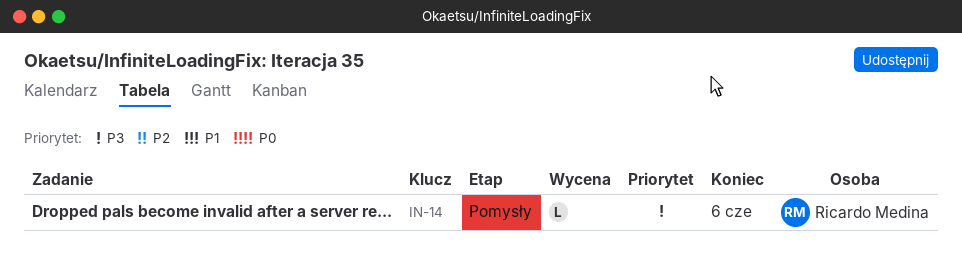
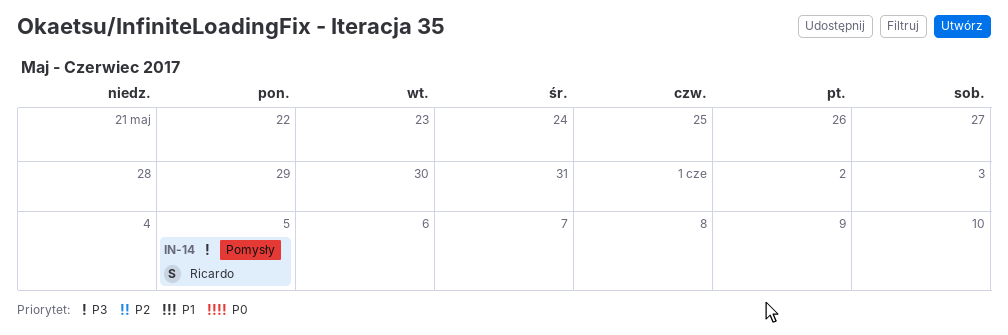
IN-14, estimate: L -> S
IN-14, due: Jun 6 -> Jun 5

